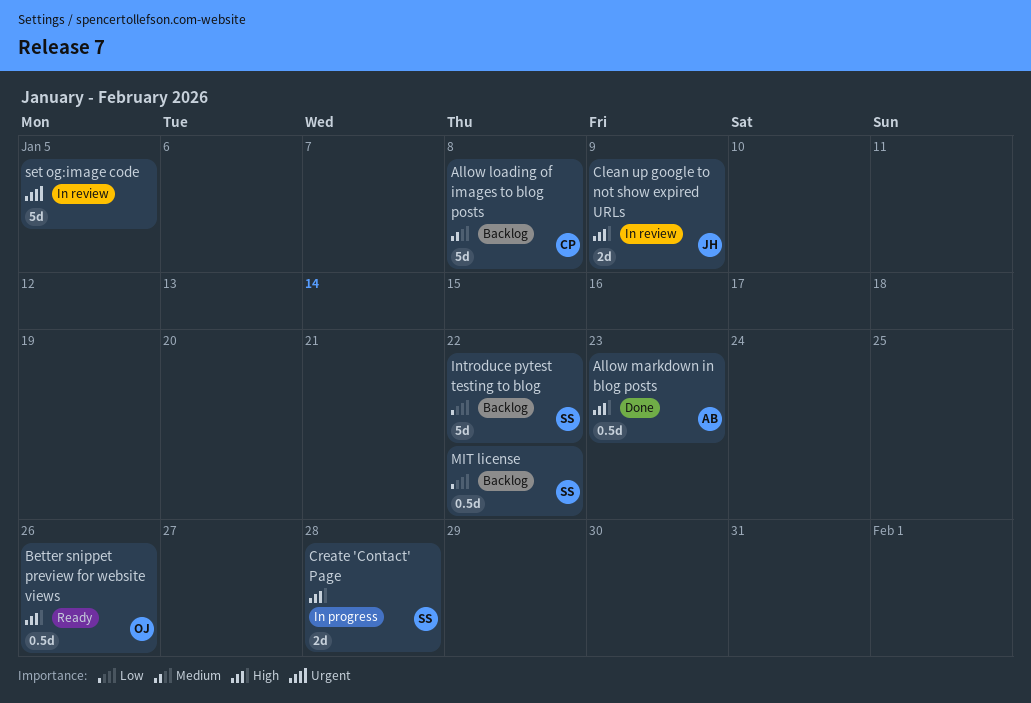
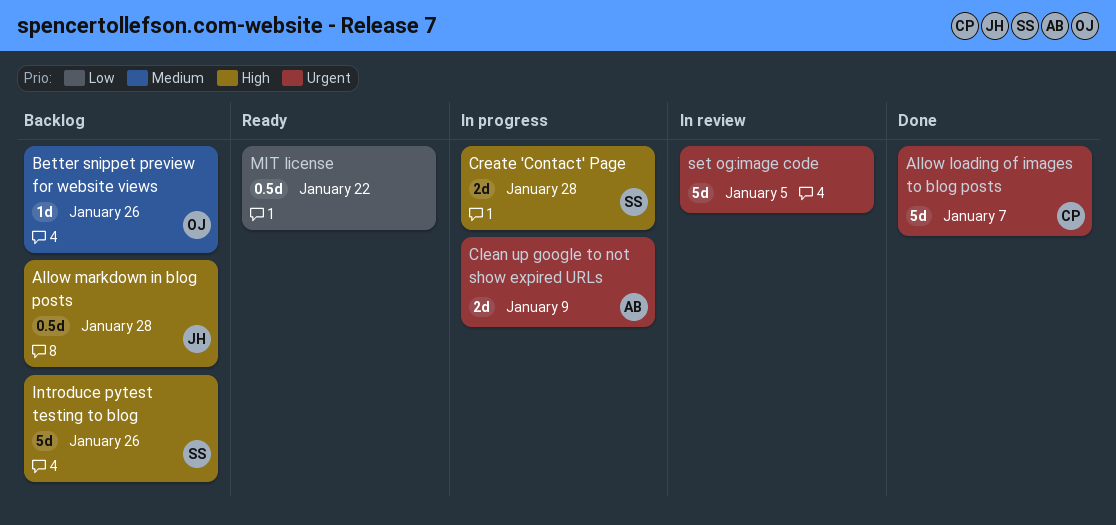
Allow loading of images to blog posts, status: Backlog -> Done
Allow loading of images to blog posts, priority: Medium -> Urgent
Allow loading of images to blog posts, due: Jan 8 -> Jan 7
Allow markdown in blog posts, status: Done -> Backlog
Allow markdown in blog posts, owner: AB -> JH
Allow markdown in blog posts, due: Jan 23 -> Jan 28
Better snippet preview for website views, status: Ready -> Backlog
Better snippet preview for website views, priority: High -> Medium
Better snippet preview for website views, estimate: 0.5d -> 1d
Clean up google to not show expired URLs, status: In review -> In progress
Clean up google to not show expired URLs, owner: JH -> AB
Clean up google to not show expired URLs, priority: High -> Urgent
Introduce pytest testing to blog, priority: Low -> High
Introduce pytest testing to blog, due: Jan 22 -> Jan 26
MIT license, status: Backlog -> Ready
MIT license, owner: SS -> none

